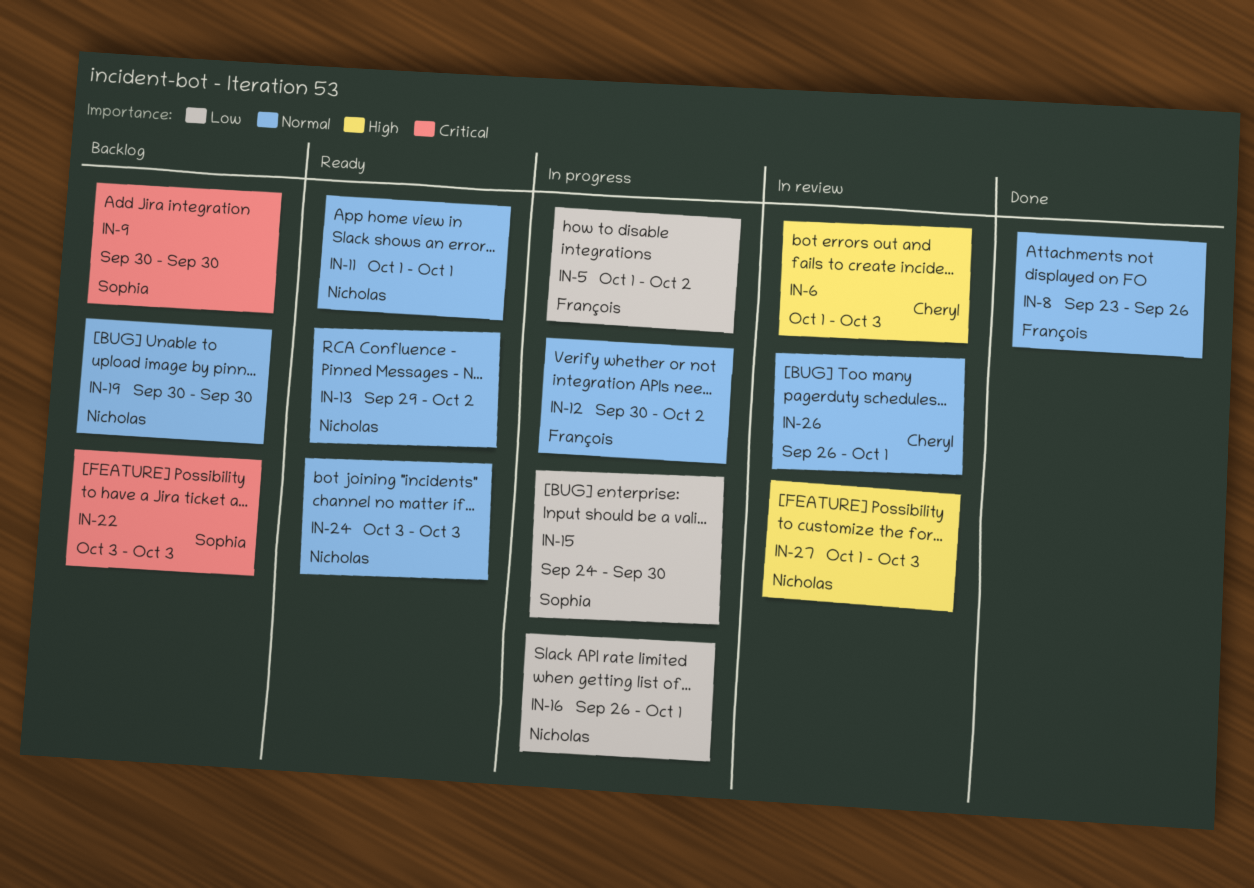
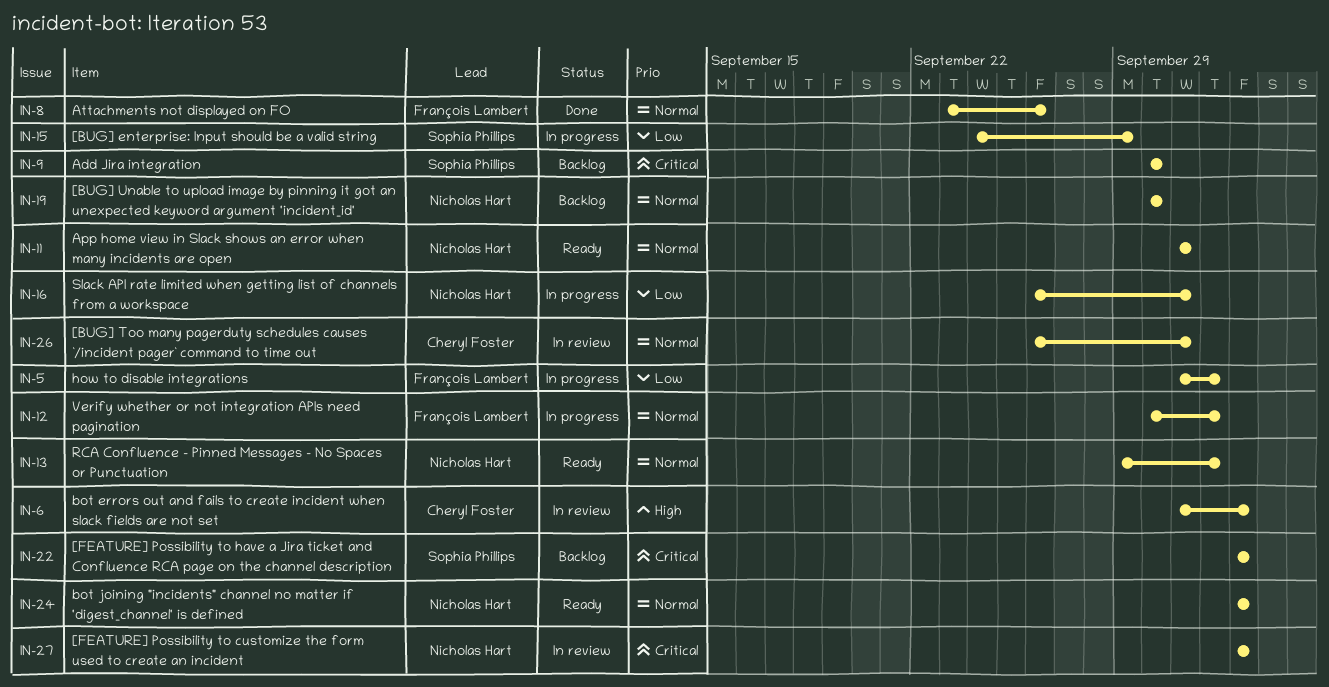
IN-15, due: Sep 30 -> Sep 29
IN-27, priority: High -> Critical
IN-27, start: Oct 1 -> Oct 3

